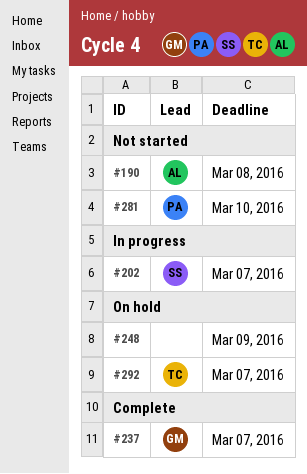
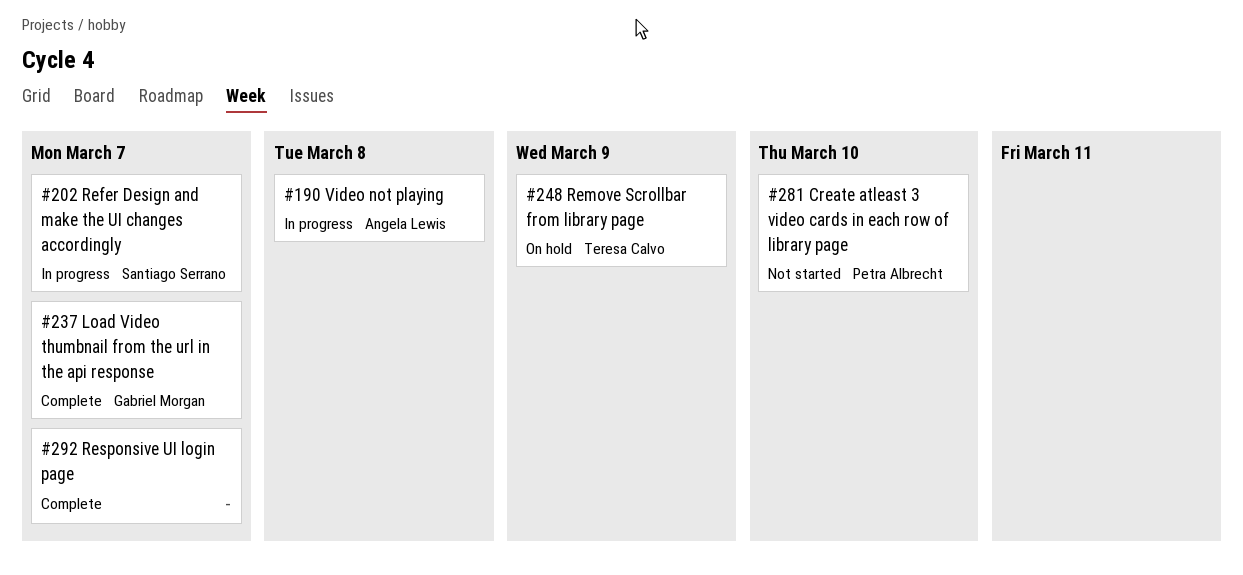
#190, status: Not started -> In progress
#248, owner: none -> Teresa Calvo
#292, status: On hold -> Complete
#292, owner: Teresa Calvo -> none

